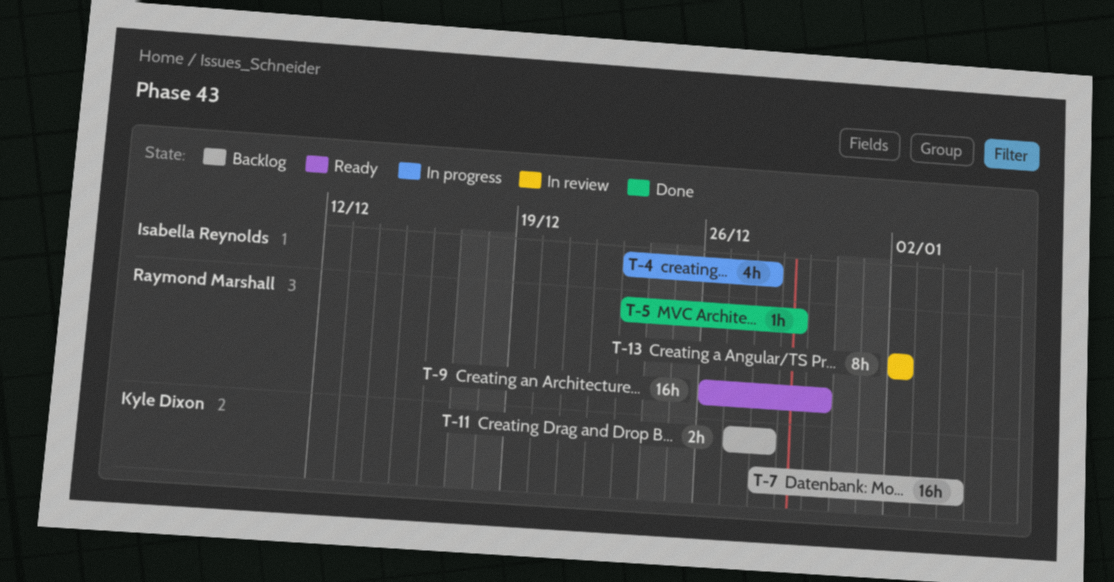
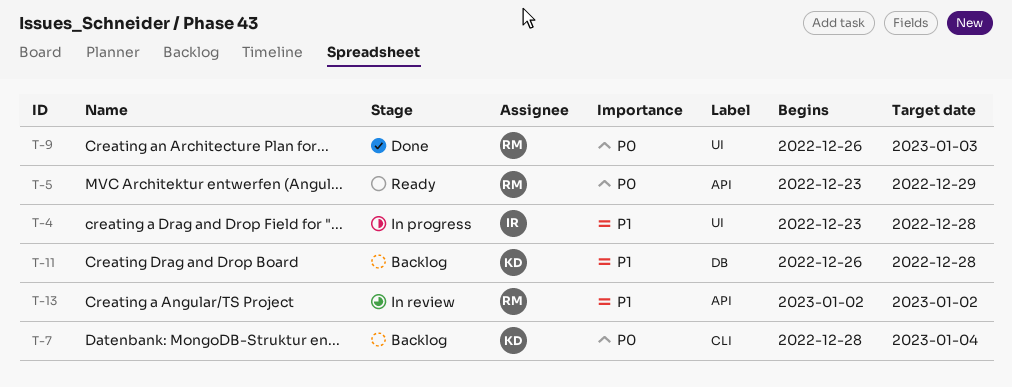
T-5, status: Done -> Ready
T-9, status: Ready -> Done
T-9, due: Dec 30 -> Jan 3
T-11, start: Dec 27 -> Dec 26

